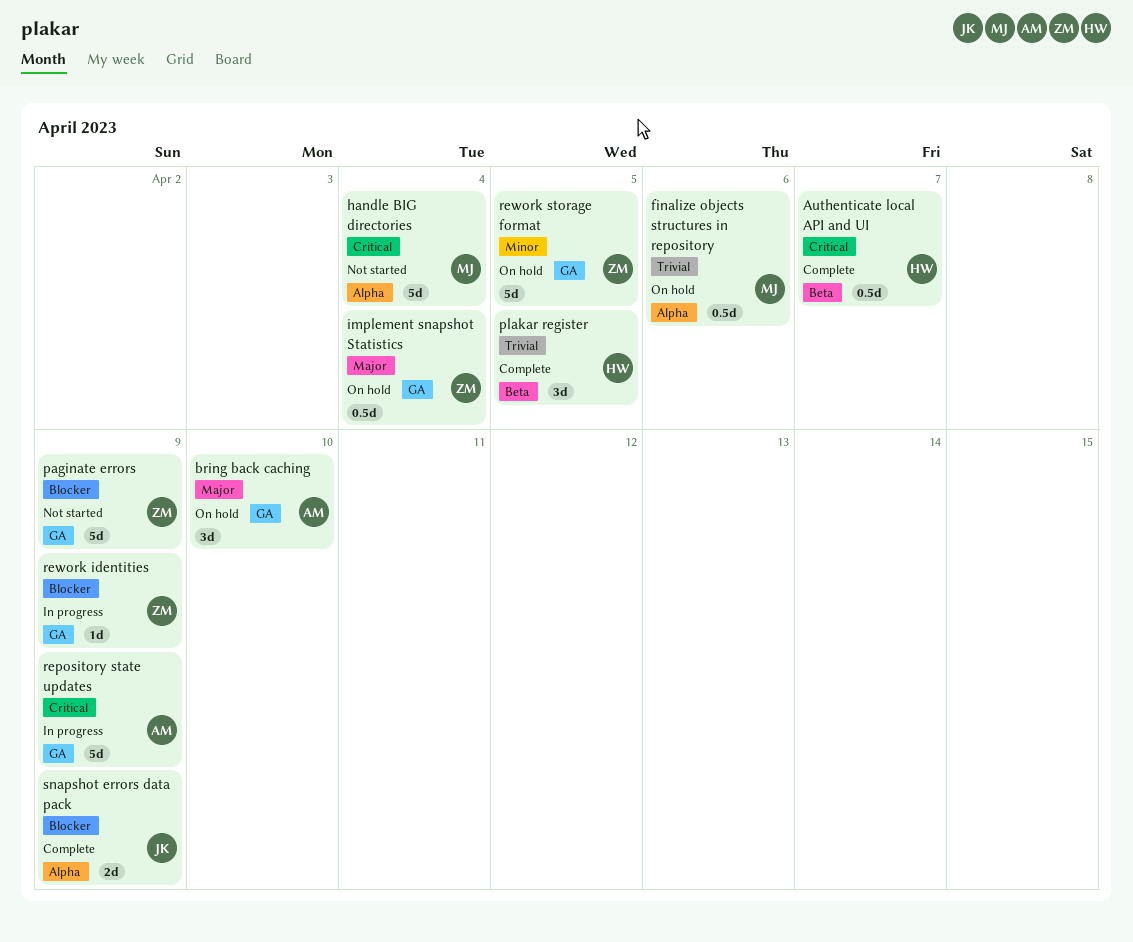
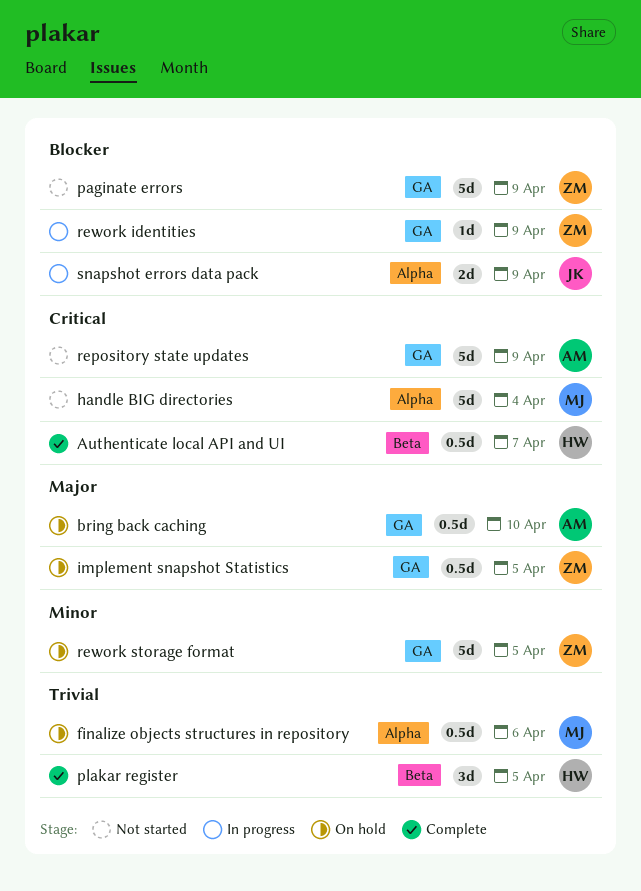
bring back caching, estimate: 3d -> 0.5d
implement snapshot Statistics, due: Apr 4 -> Apr 5
repository state updates, status: In progress -> Not started
snapshot errors data pack, status: Complete -> In progress

